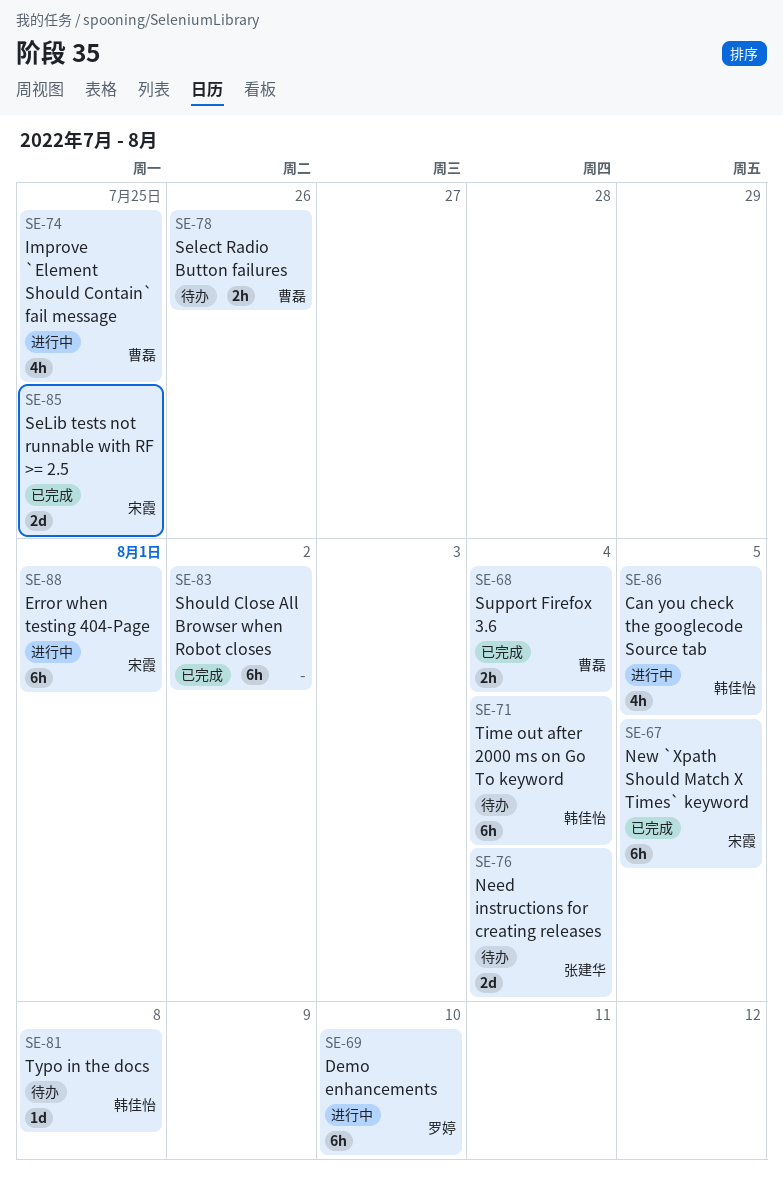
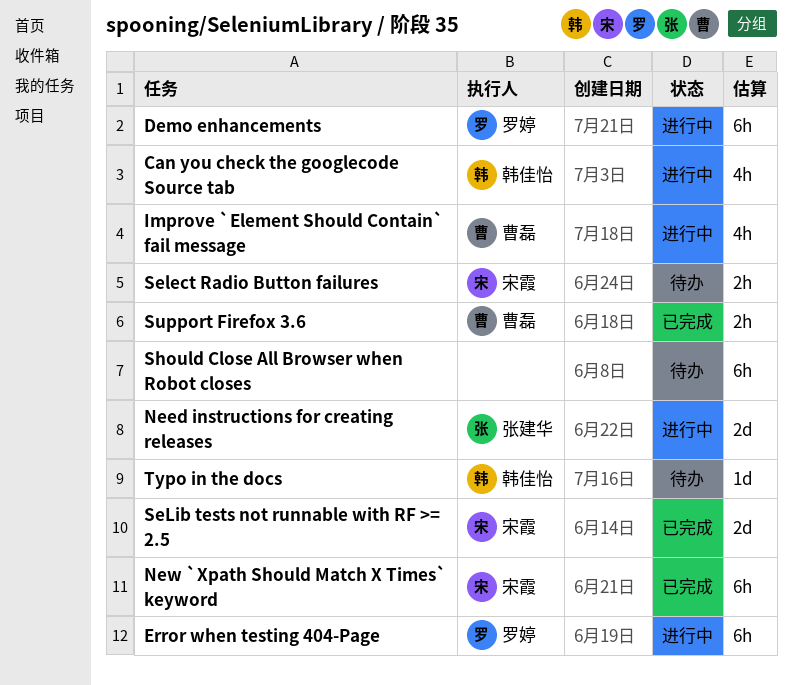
Error when testing 404-Page, owner: 宋霞 -> 罗婷
Need instructions for creating releases, status: 待办 -> 进行中
Select Radio Button failures, owner: 曹磊 -> 宋霞
Should Close All Browser when Robot closes, status: 已完成 -> 待办
Time out after 2000 ms on Go To keyword: present -> none

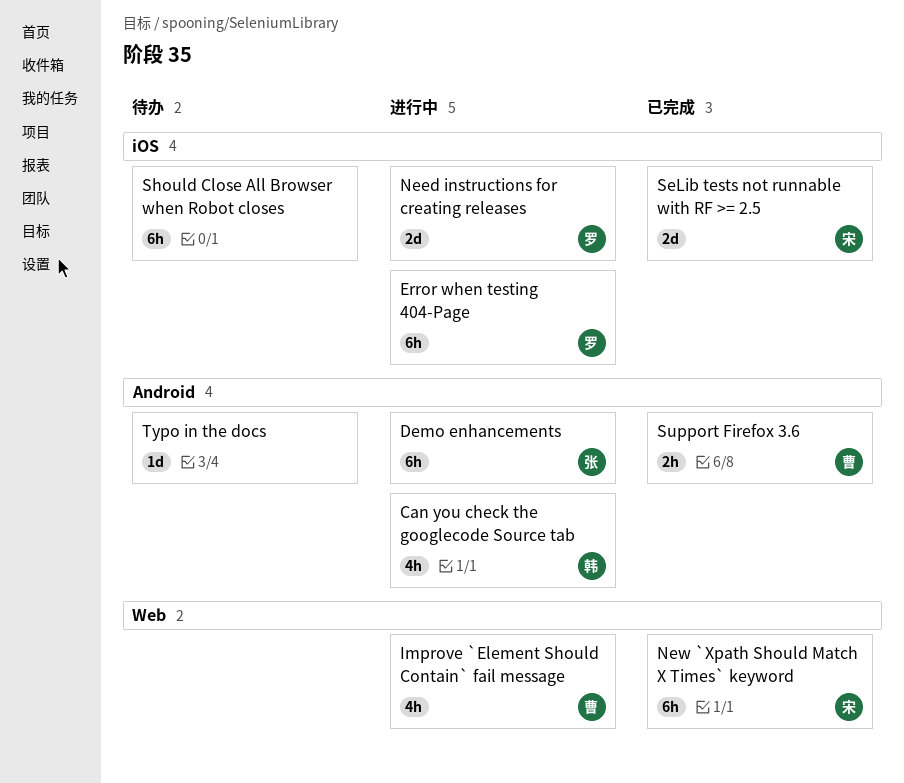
Demo enhancements, owner: 罗婷 -> 张建华
Need instructions for creating releases, owner: 张建华 -> 罗婷
Select Radio Button failures: present -> none
Typo in the docs, owner: 韩佳怡 -> none

